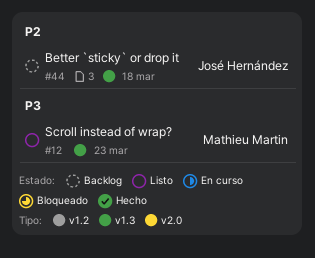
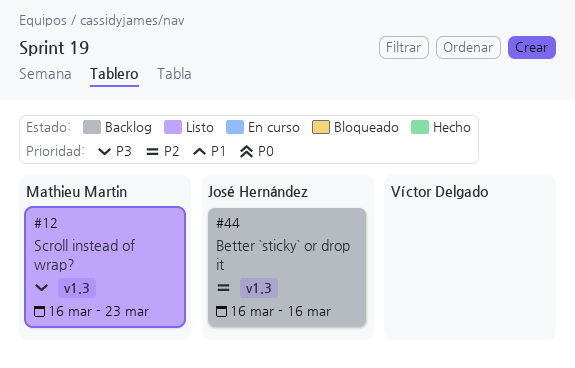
#44, due: Mar 18 -> Mar 16

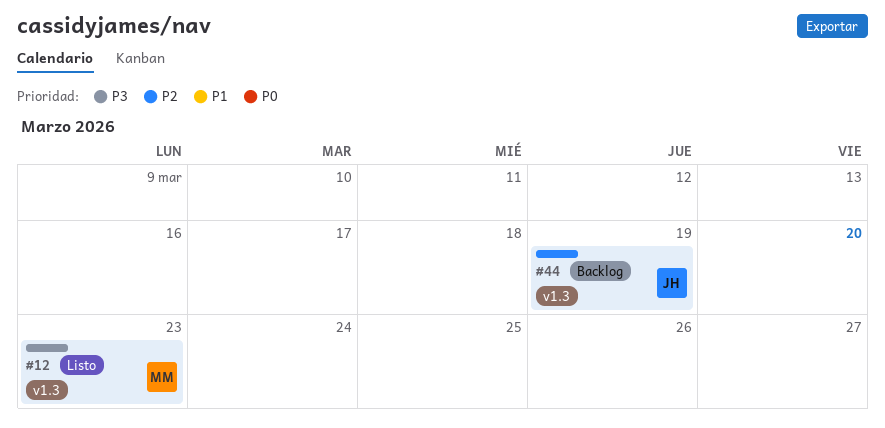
#44, due: Mar 16 -> Mar 19

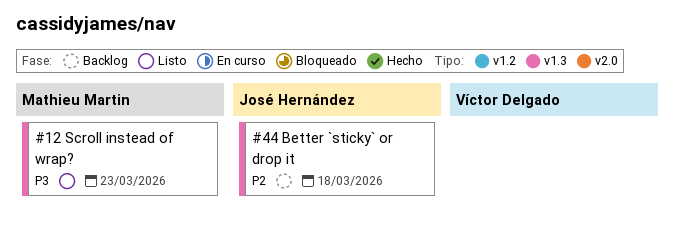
#44, due: Mar 19 -> Mar 18

